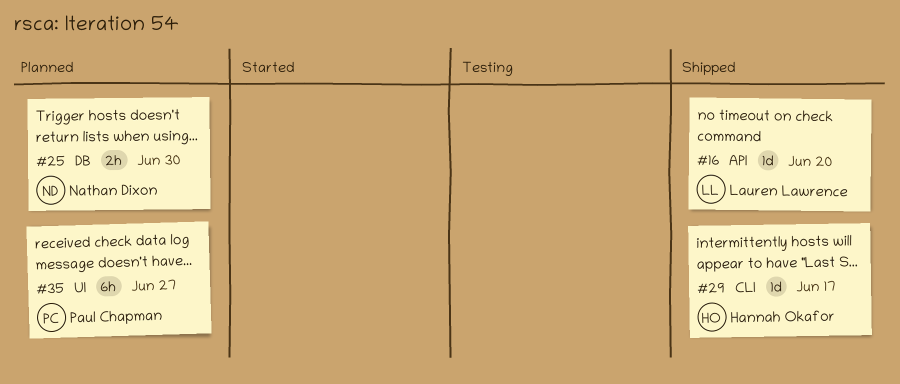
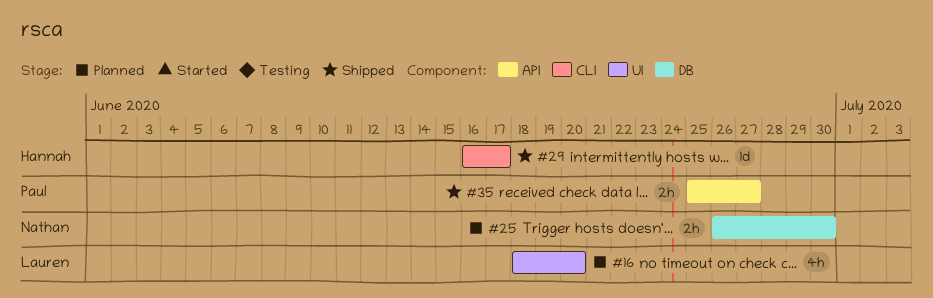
#16, status: Shipped -> Planned
#16, label: API -> UI
#16, estimate: 1d -> 4h
#35, status: Planned -> Shipped
#35, label: UI -> API
#35, estimate: 6h -> 2h

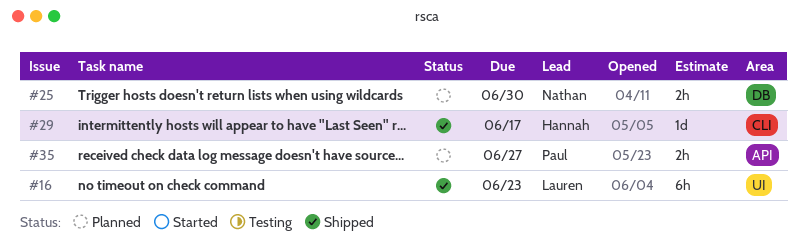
#16, status: Planned -> Shipped
#16, estimate: 4h -> 6h
#16, due: Jun 20 -> Jun 23
#35, status: Shipped -> Planned

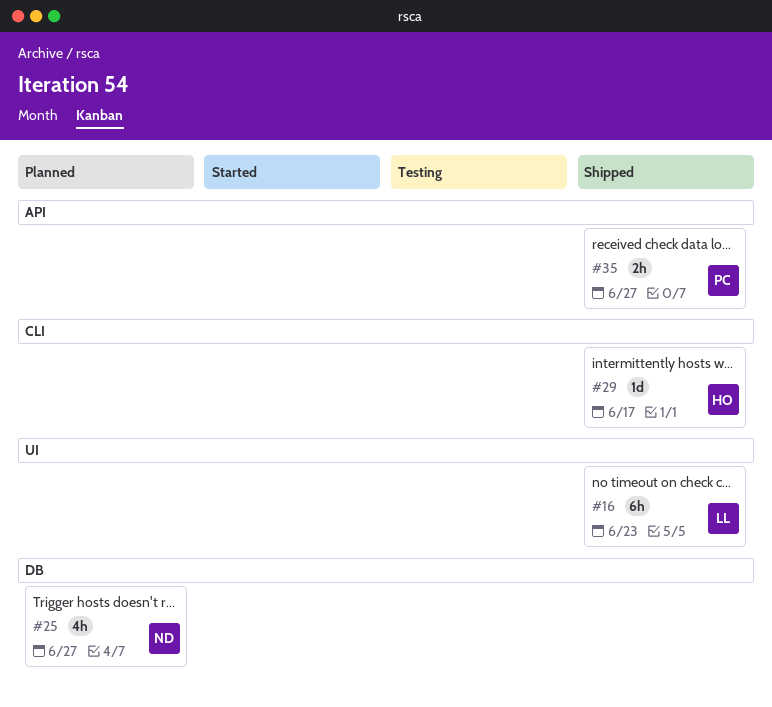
#25, estimate: 2h -> 4h
#25, due: Jun 30 -> Jun 27
#35, status: Planned -> Shipped

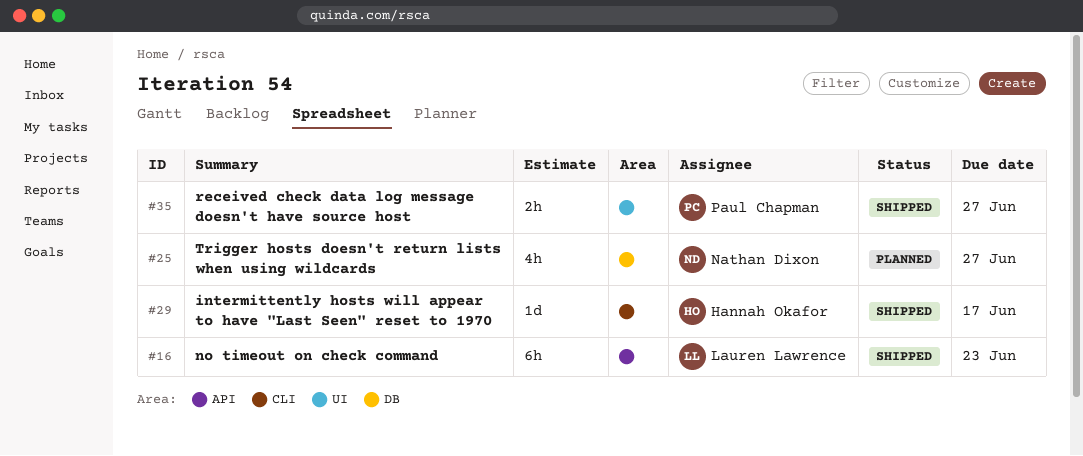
#16, label: UI -> API
#35, label: API -> UI

